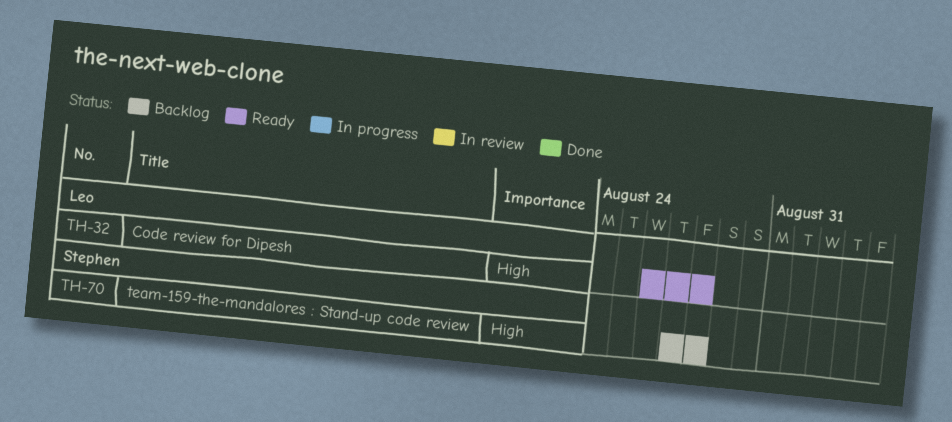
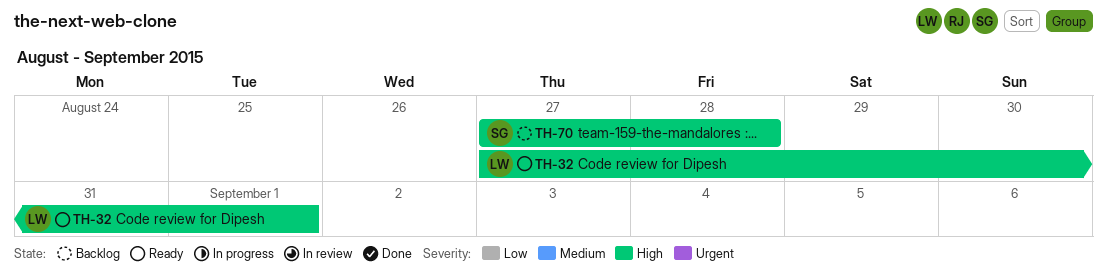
TH-32, start: Aug 26 -> Aug 27
TH-32, due: Aug 28 -> Sep 1

